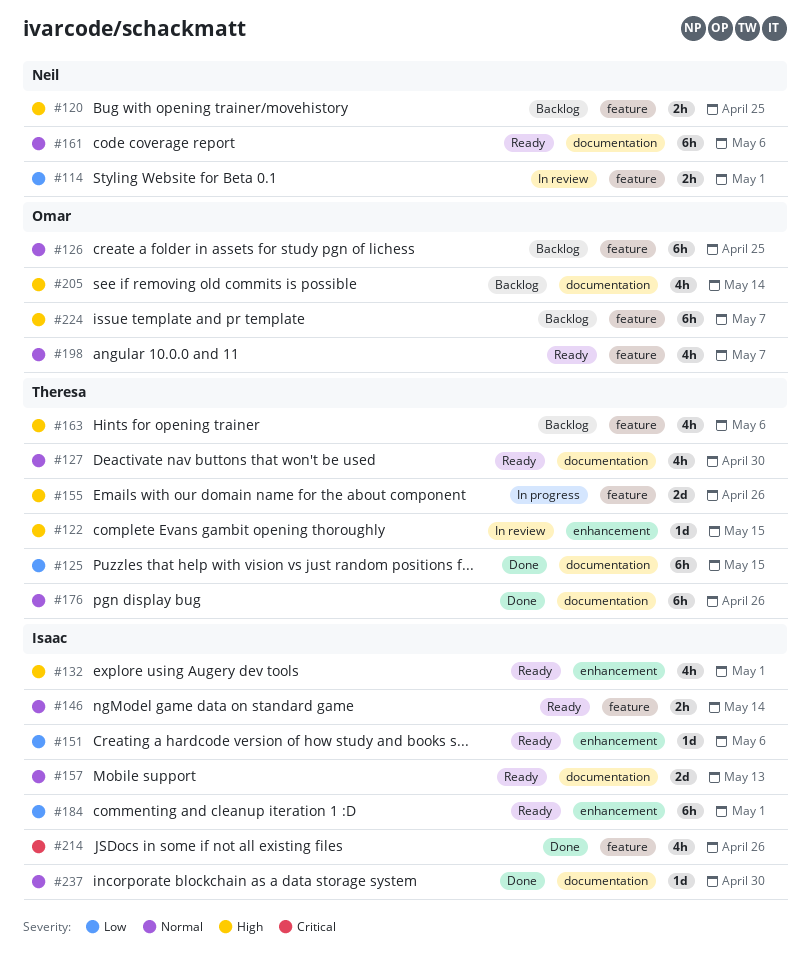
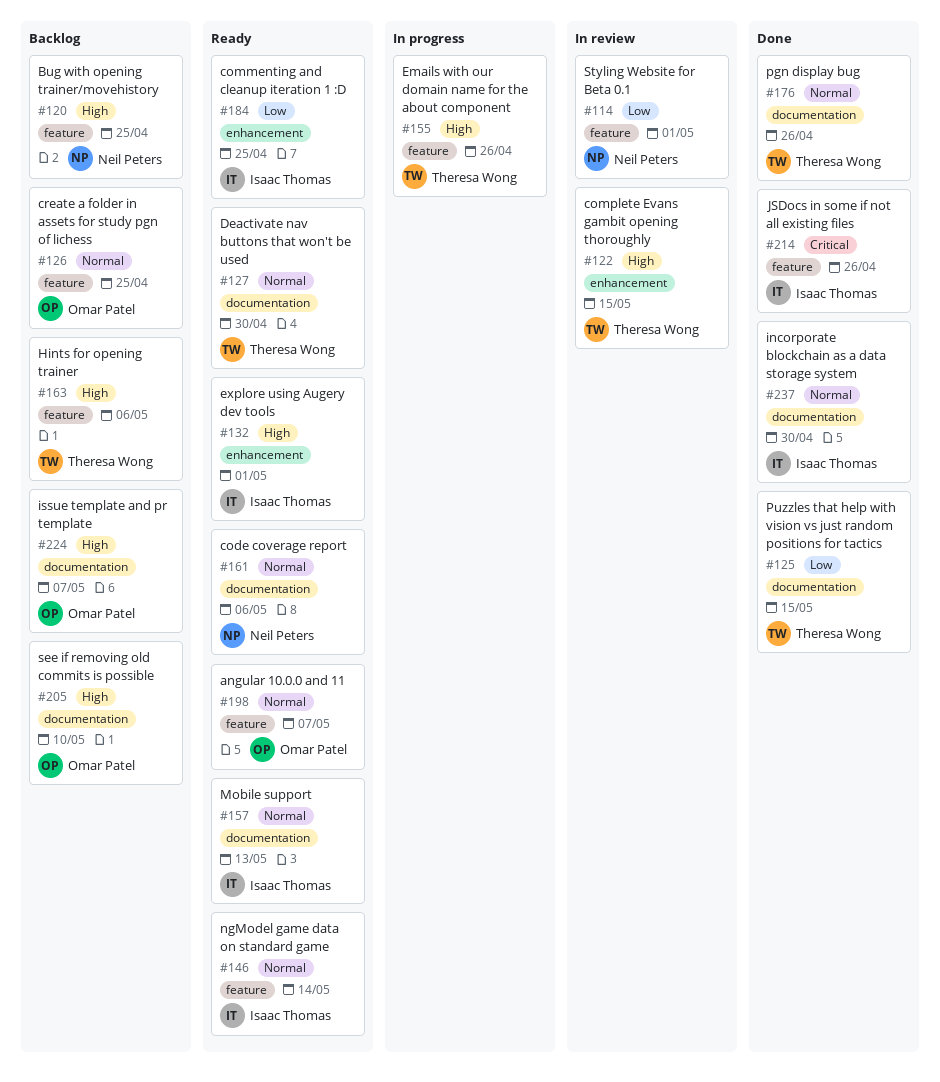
#151: present -> none
#184, due: May 1 -> Apr 25
#205, due: May 14 -> May 10
#224, label: feature -> documentation

